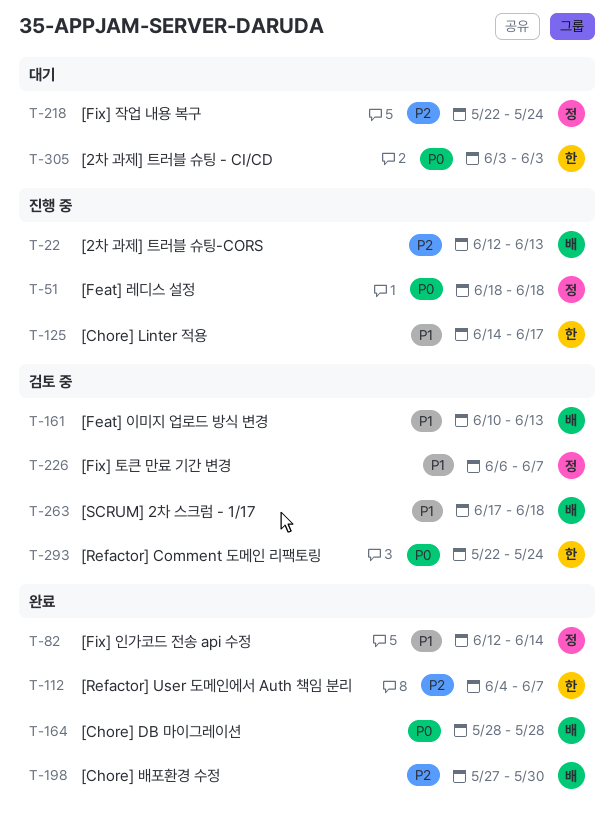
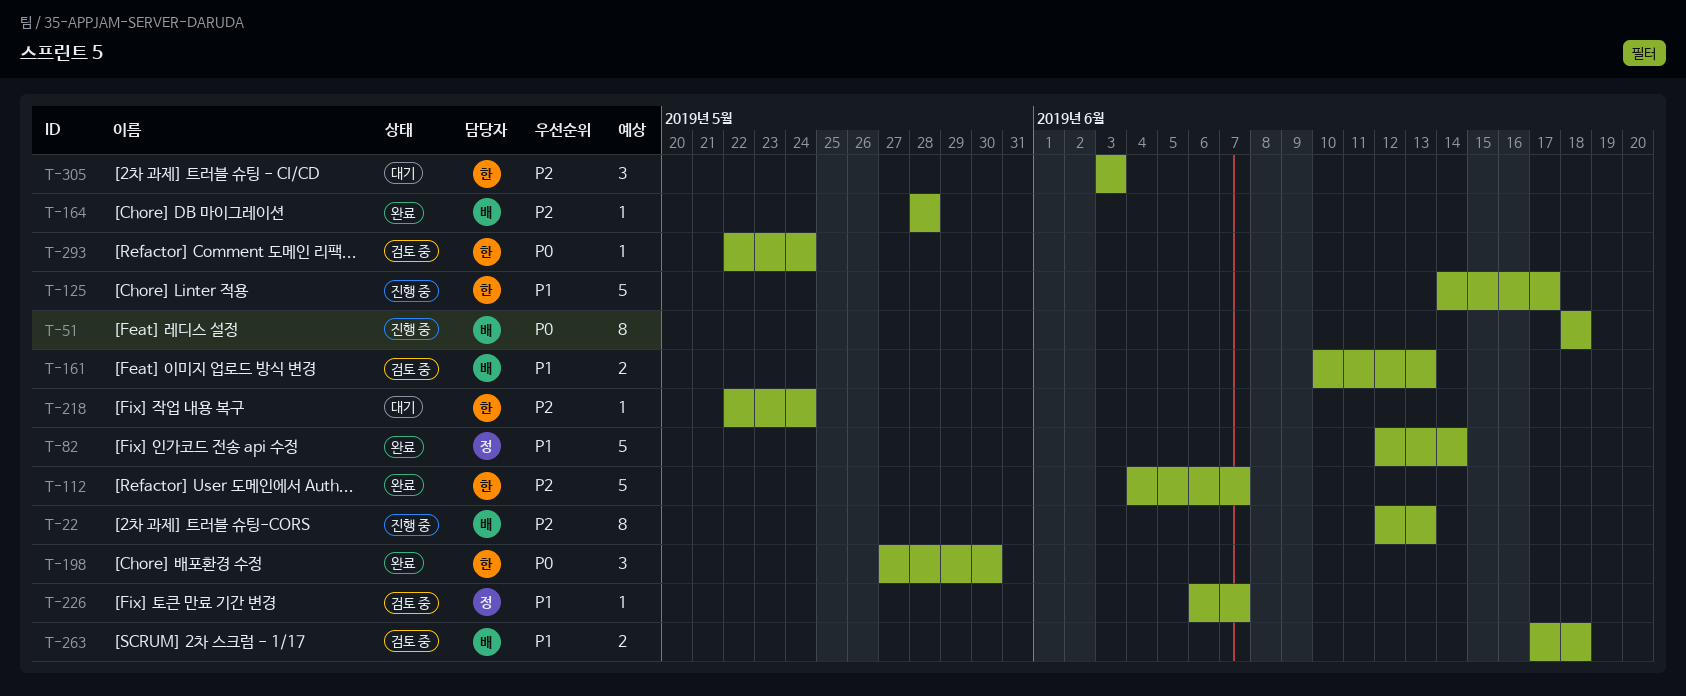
T-51, owner: 정 -> 배
T-164, priority: P0 -> P2
T-198, owner: 배 -> 한
T-198, priority: P2 -> P0
T-218, owner: 정 -> 한
T-305, priority: P0 -> P2

